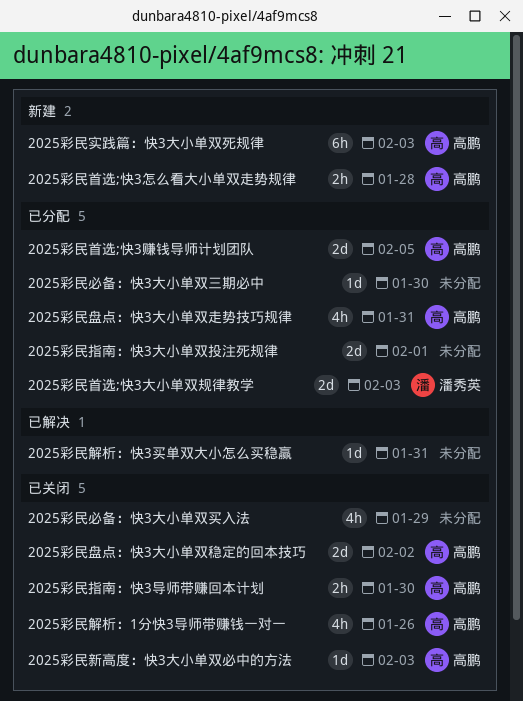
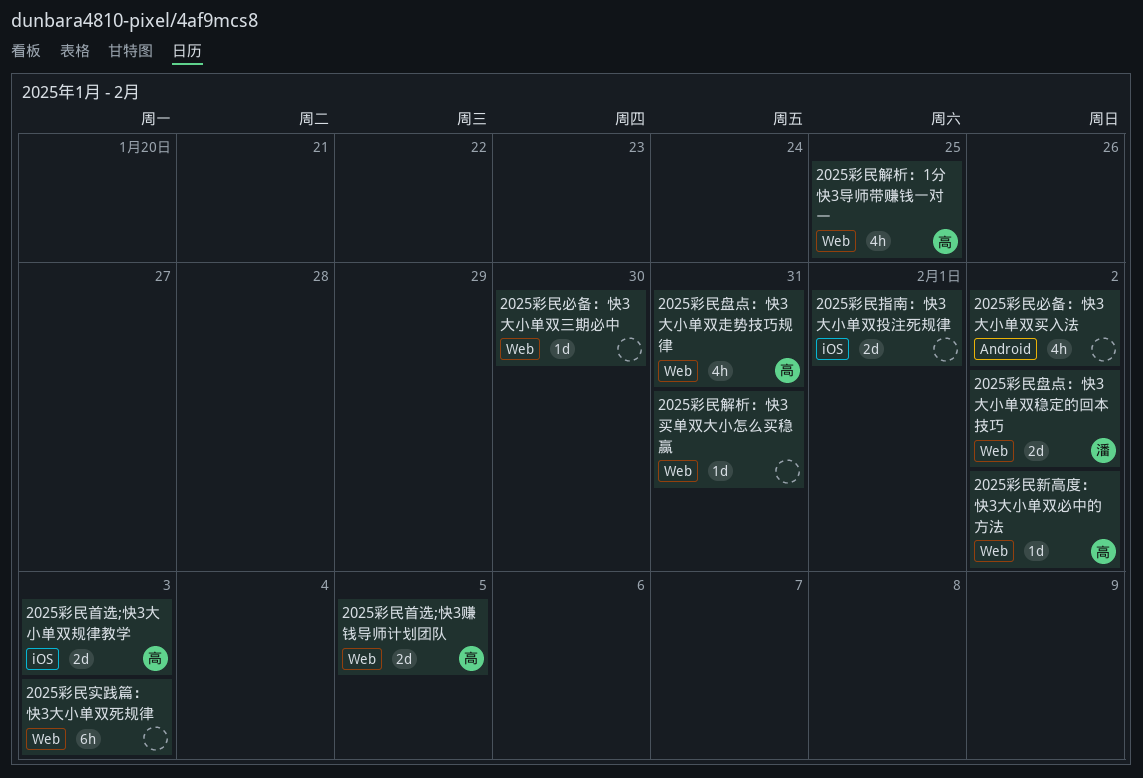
2025彩民实践篇：快3大小单双死规律, owner: 高鹏 -> none
2025彩民必备：快3大小单双买入法, due: Jan 29 -> Feb 2
2025彩民指南：快3导师带赚回本计划: present -> none
2025彩民新高度：快3大小单双必中的方法, due: Feb 3 -> Feb 2
2025彩民盘点：快3大小单双稳定的回本技巧, owner: 高鹏 -> 潘秀英
2025彩民解析：1分快3导师带赚钱一对一, due: Jan 26 -> Jan 25
2025彩民首选;快3大小单双规律教学, owner: 潘秀英 -> 高鹏
2025彩民首选;快3怎么看大小单双走势规律: present -> none

